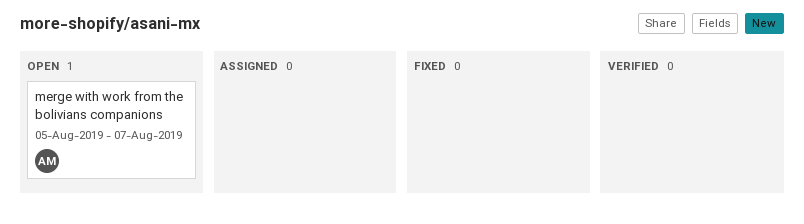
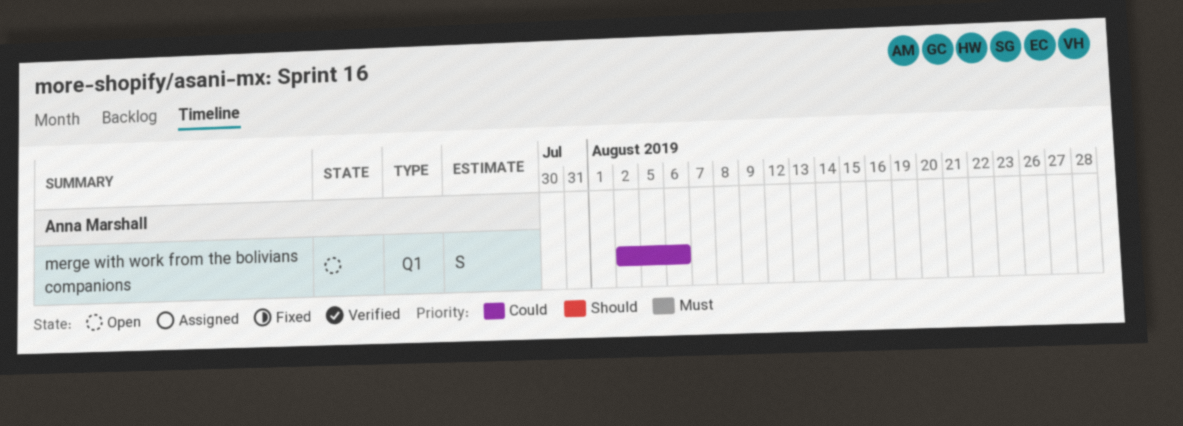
merge with work from the bolivians companions, start: Aug 5 -> Aug 2
merge with work from the bolivians companions, due: Aug 7 -> Aug 6

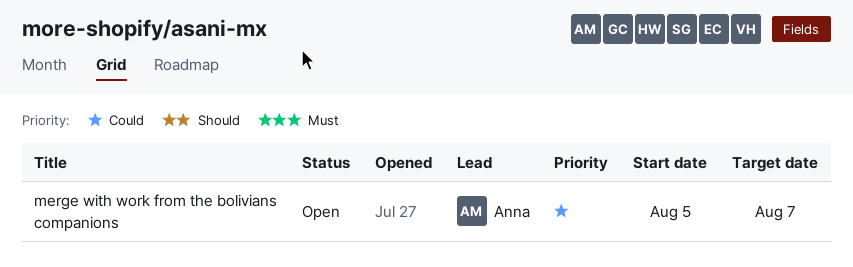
merge with work from the bolivians companions, start: Aug 2 -> Aug 5
merge with work from the bolivians companions, due: Aug 6 -> Aug 7

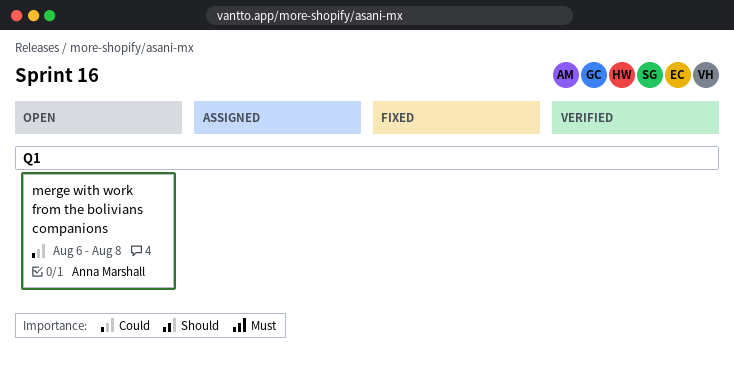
merge with work from the bolivians companions, start: Aug 5 -> Aug 6
merge with work from the bolivians companions, due: Aug 7 -> Aug 8

